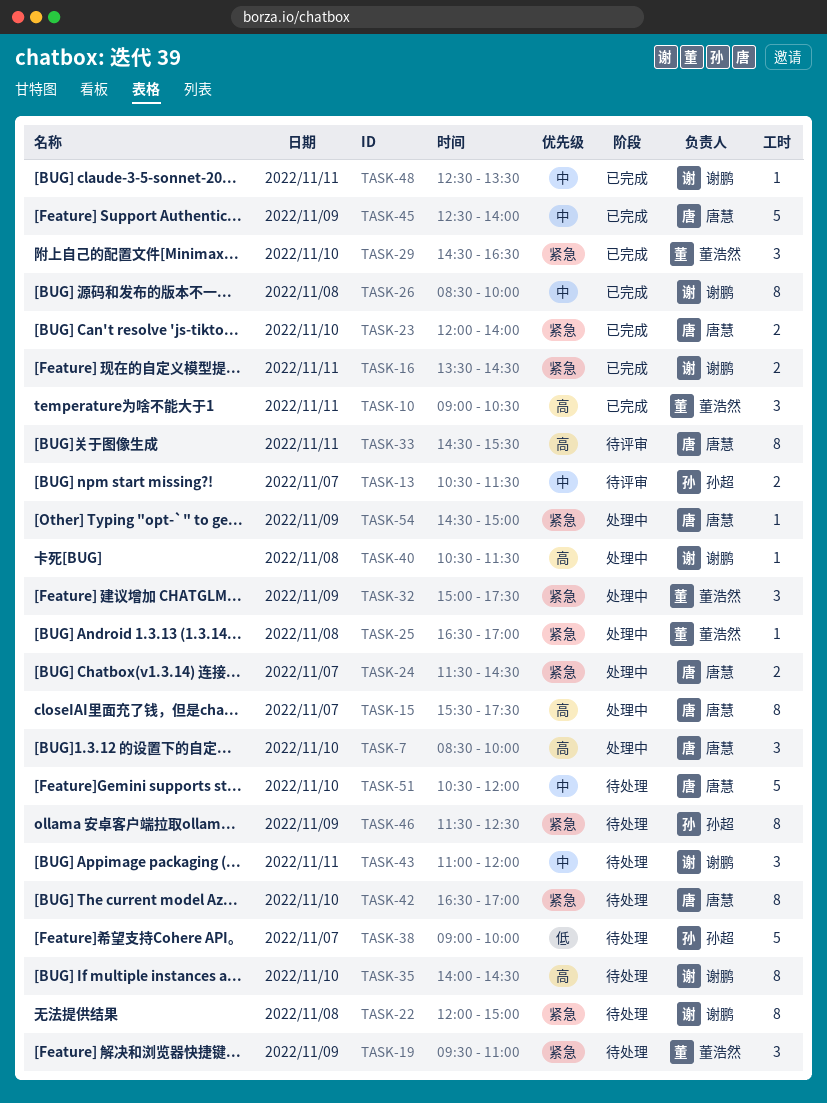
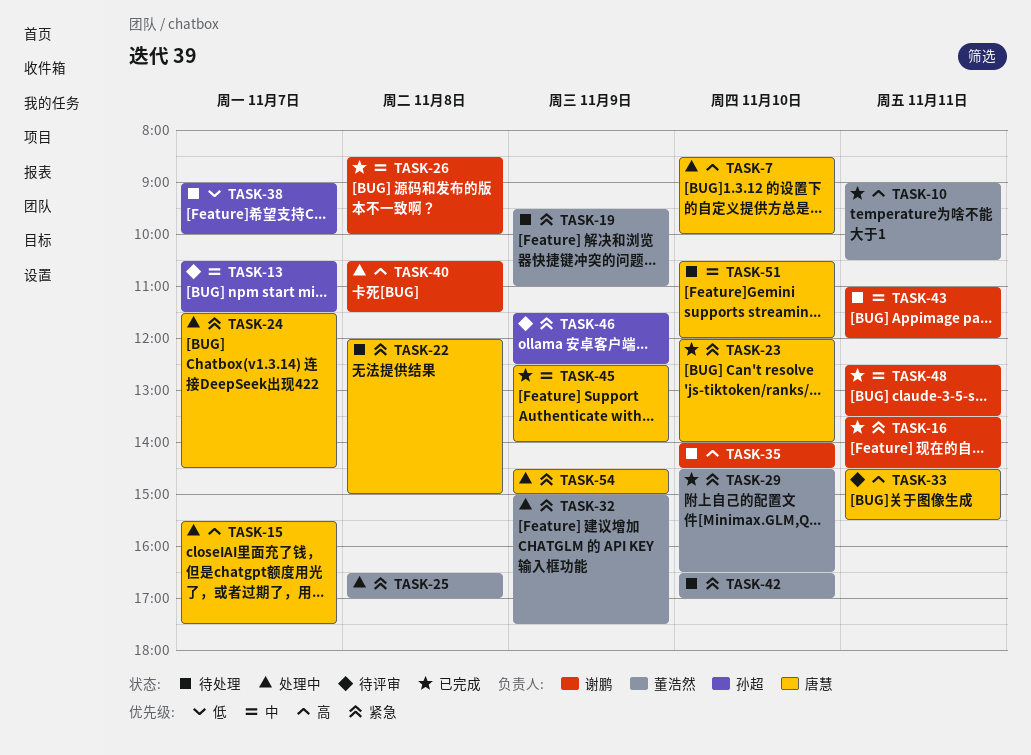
TASK-22, owner: 谢鹏 -> 唐慧
TASK-42, owner: 唐慧 -> 董浩然
TASK-46, status: 待处理 -> 待评审

